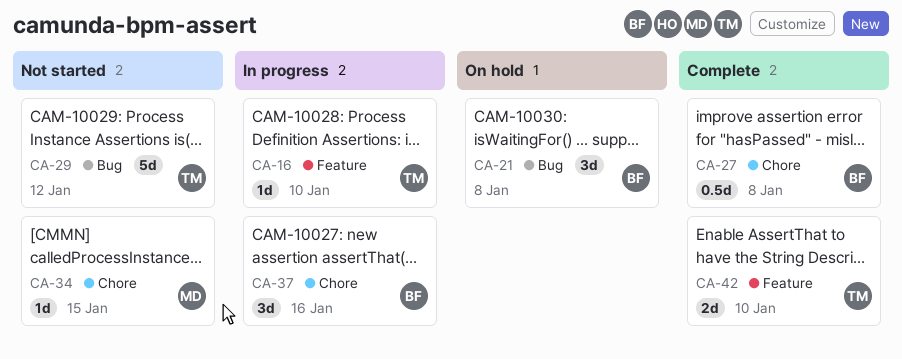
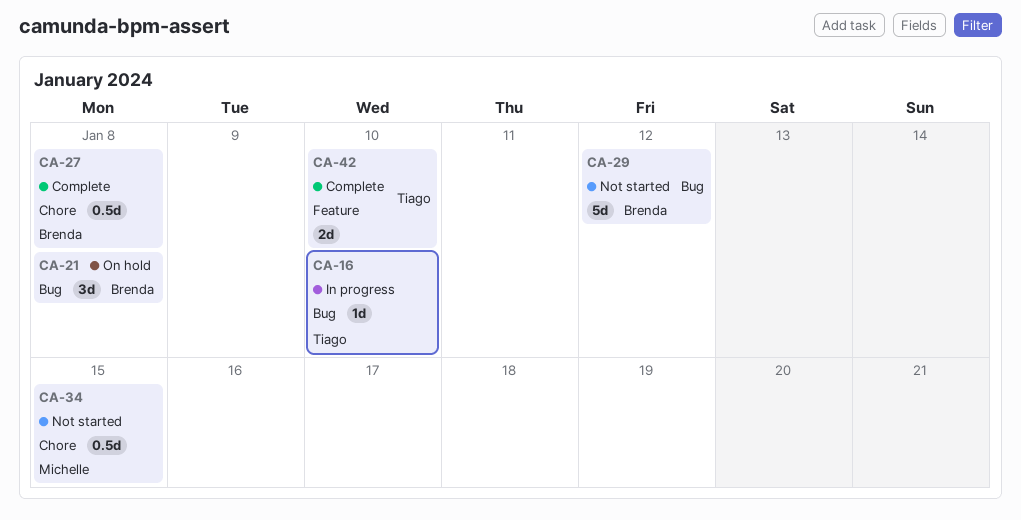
CA-16, label: Feature -> Bug
CA-29, owner: Tiago -> Brenda
CA-34, estimate: 1d -> 0.5d
CA-37: present -> none

